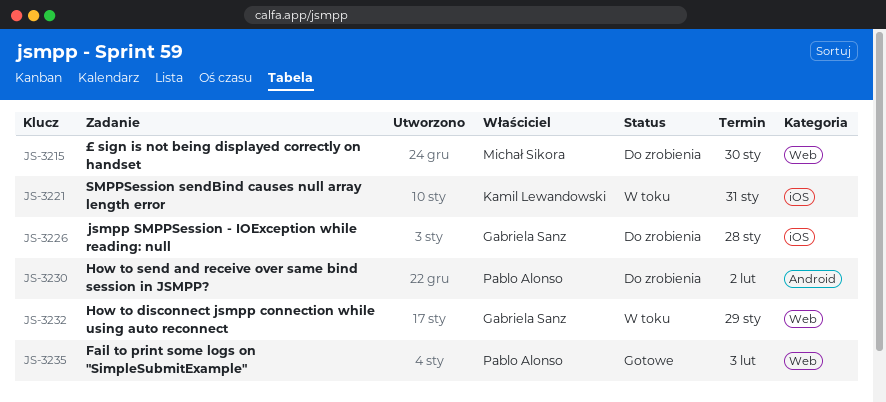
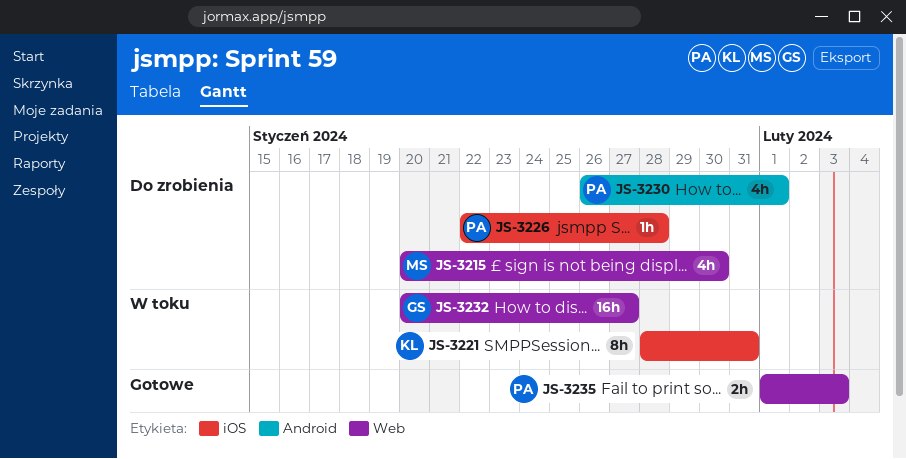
JS-3226, owner: Gabriela Sanz -> Pablo Alonso
JS-3230, due: Feb 2 -> Feb 1
JS-3232, due: Jan 29 -> Jan 27

